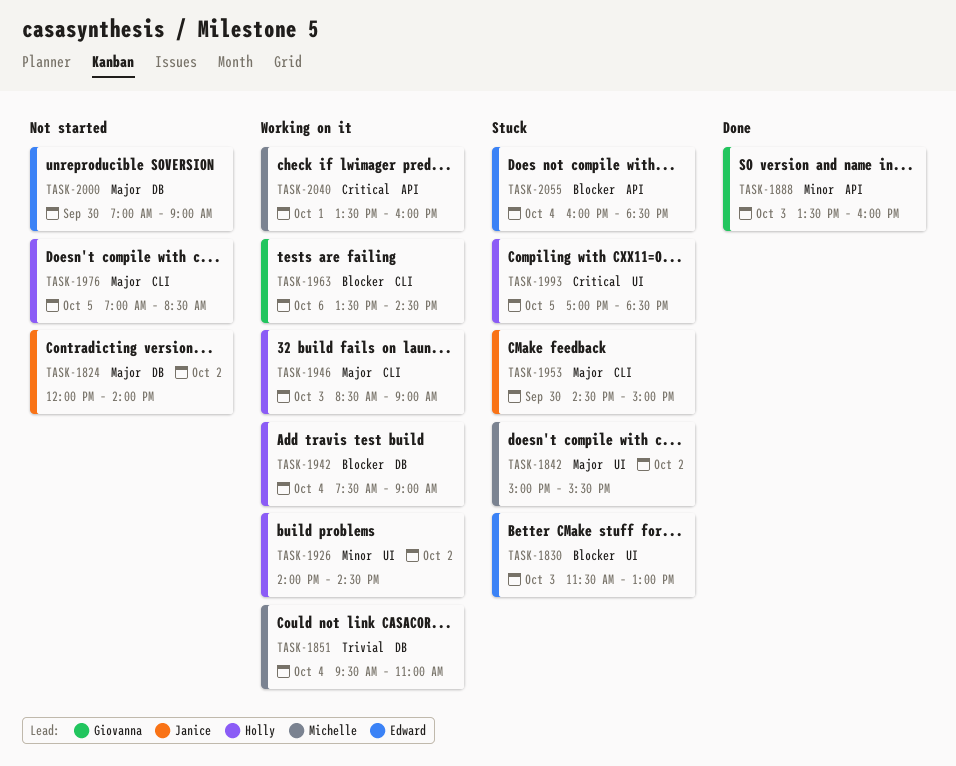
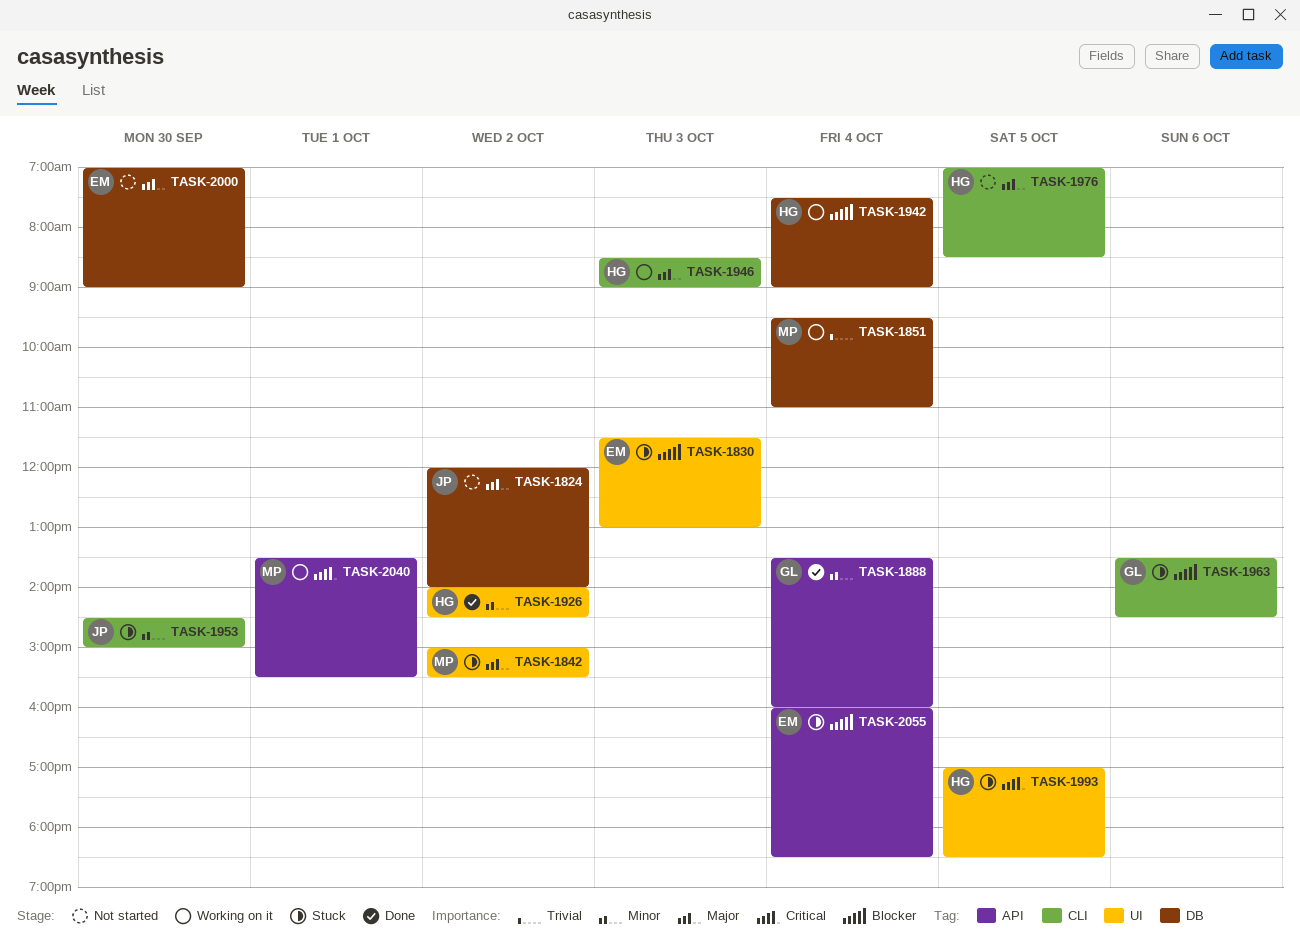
TASK-1888, day: Oct 3 -> Oct 4
TASK-1926, status: Working on it -> Done
TASK-1953, priority: Major -> Minor
TASK-1963, status: Working on it -> Stuck
TASK-2040, ends: 16:00 -> 15:30

